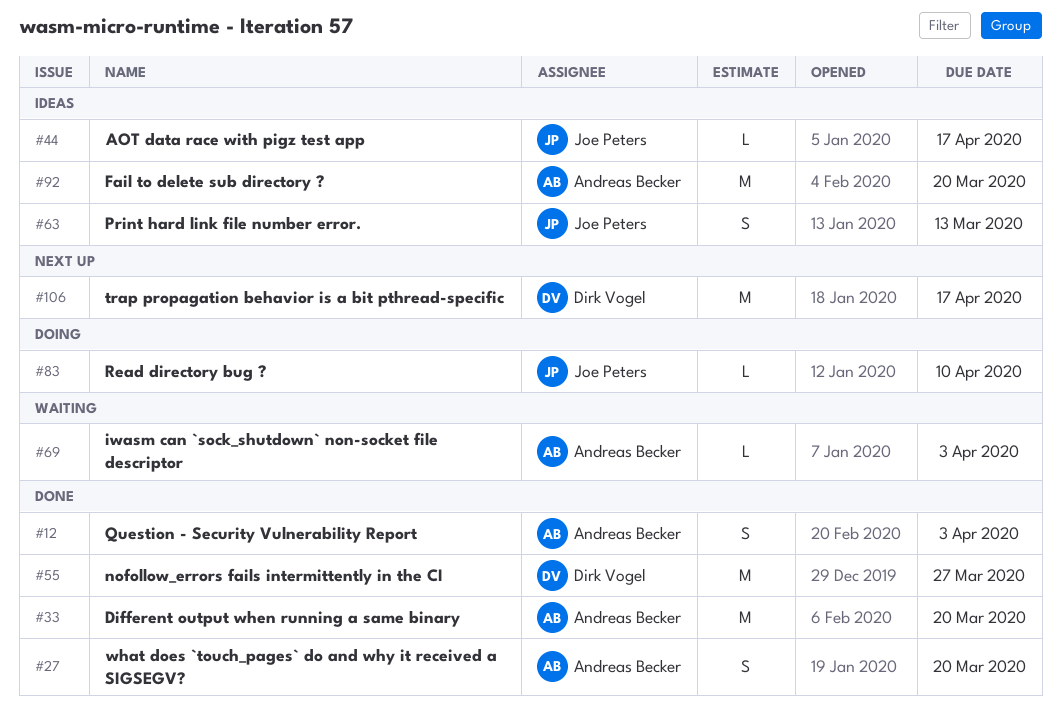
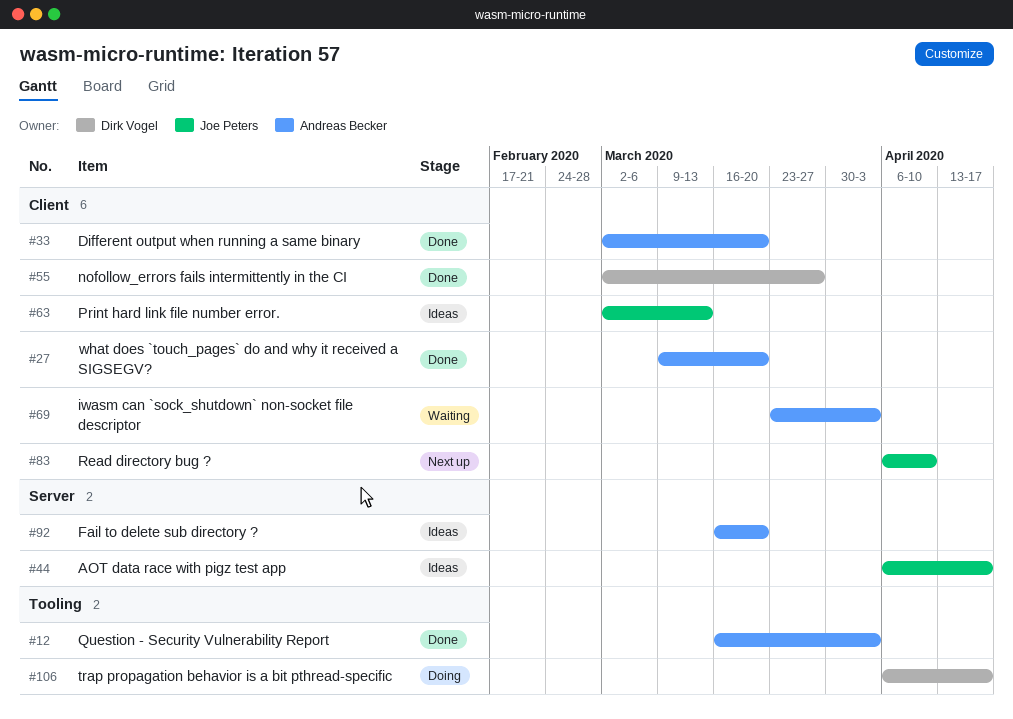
#83, status: Doing -> Next up
#106, status: Next up -> Doing

